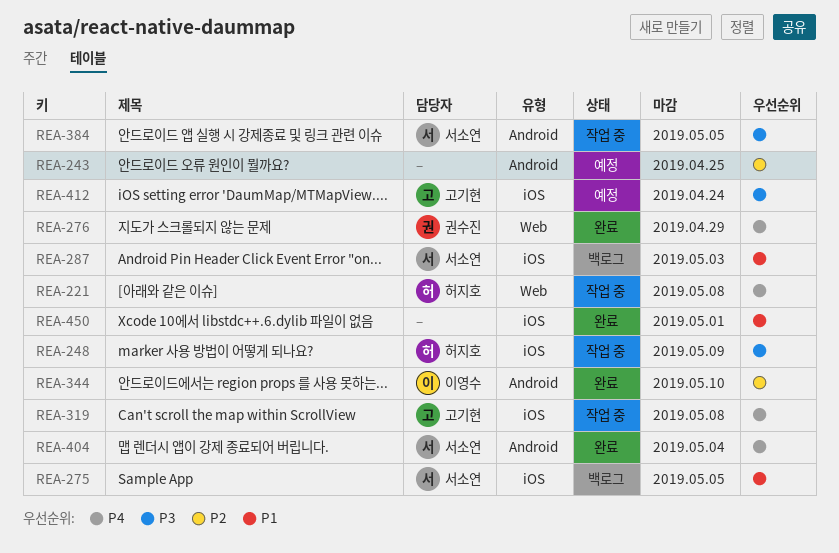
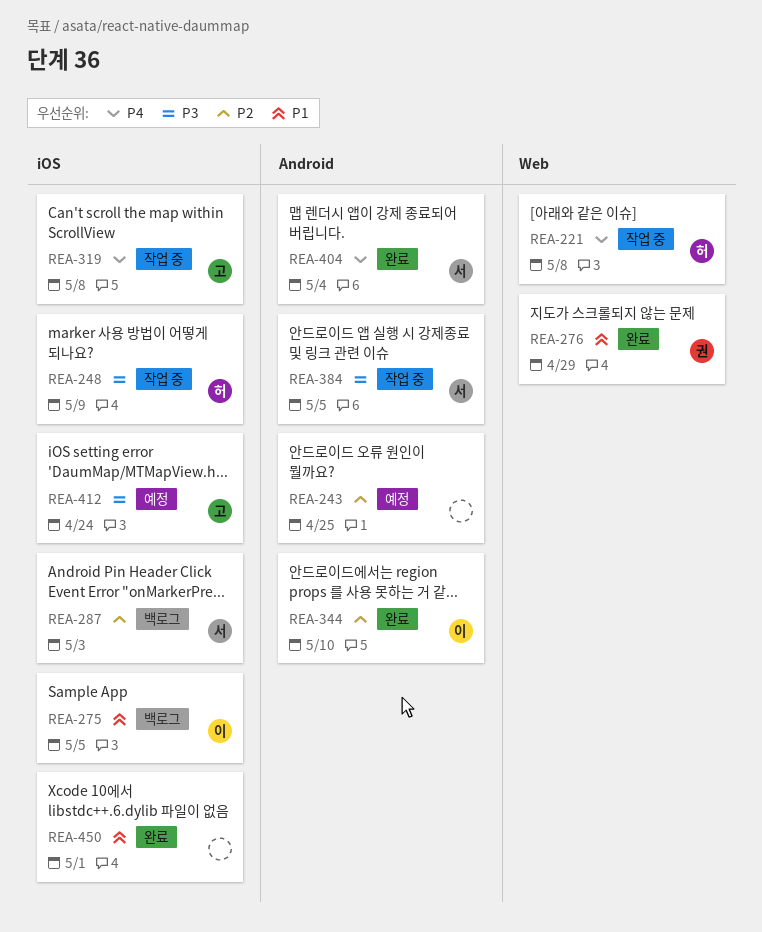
REA-275, owner: 서소연 -> 이영수
REA-276, priority: P4 -> P1
REA-287, priority: P1 -> P2

